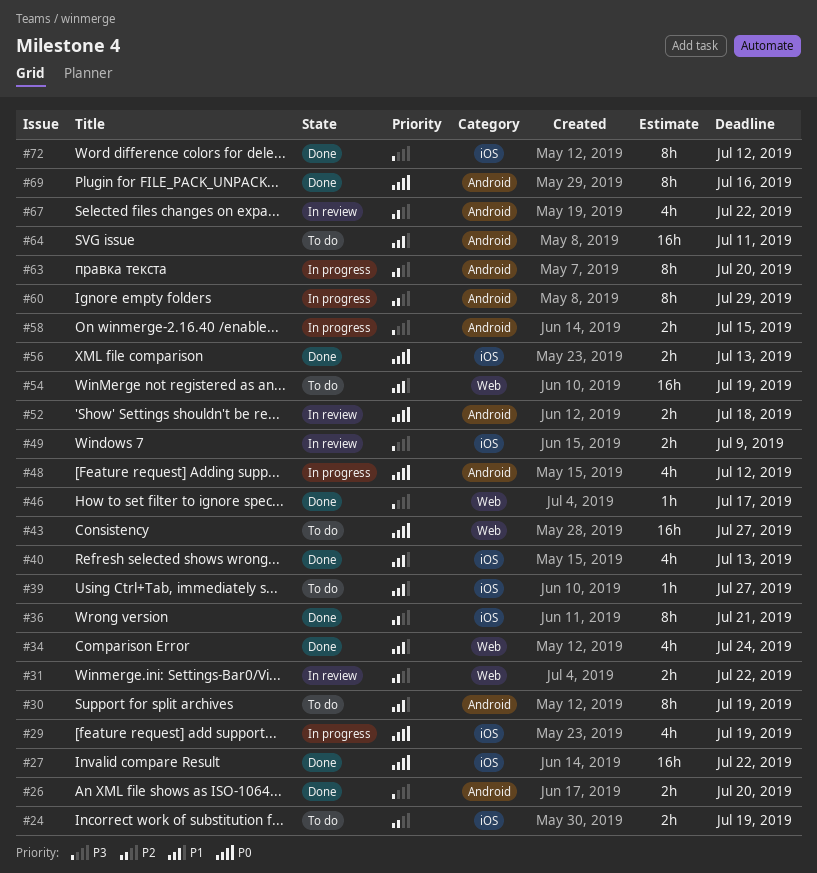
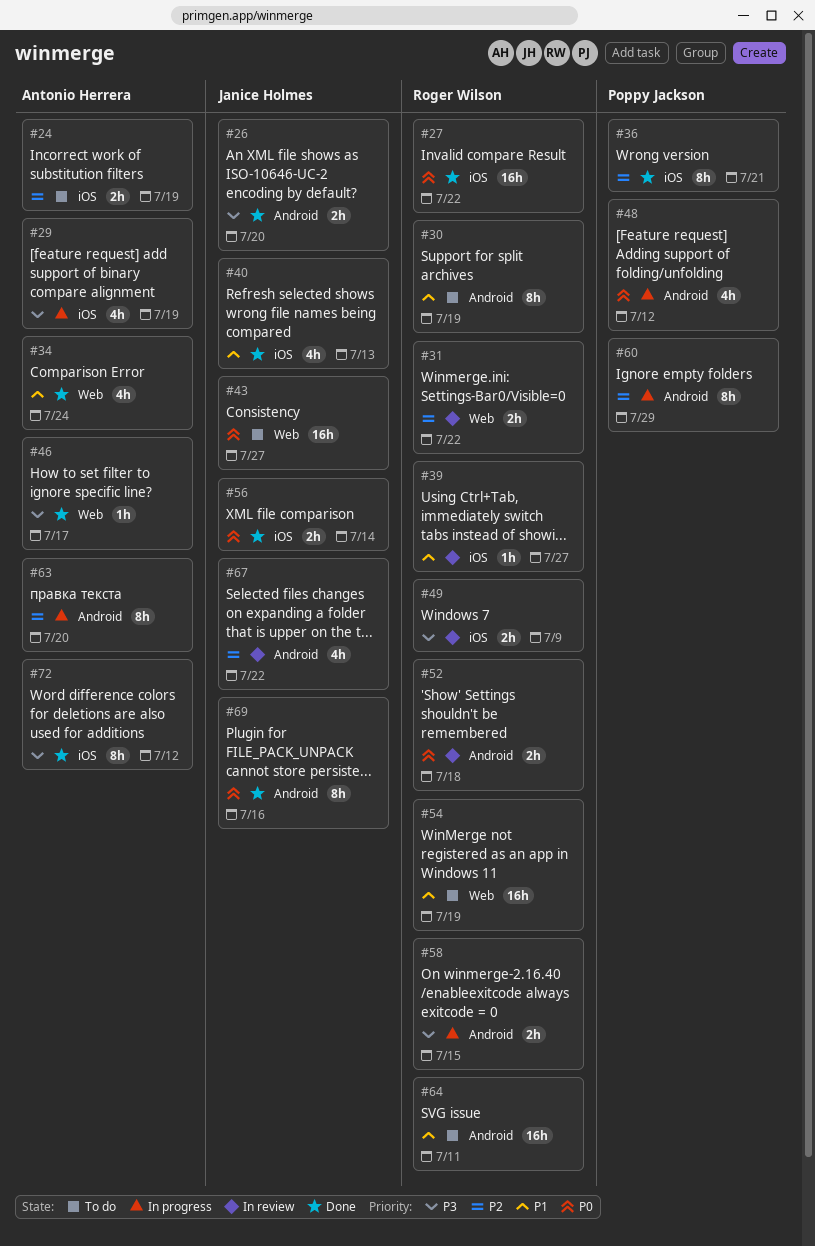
#29, priority: P0 -> P3
#39, status: To do -> In review
#56, due: Jul 13 -> Jul 14

